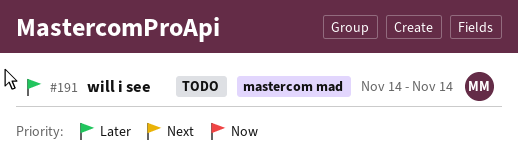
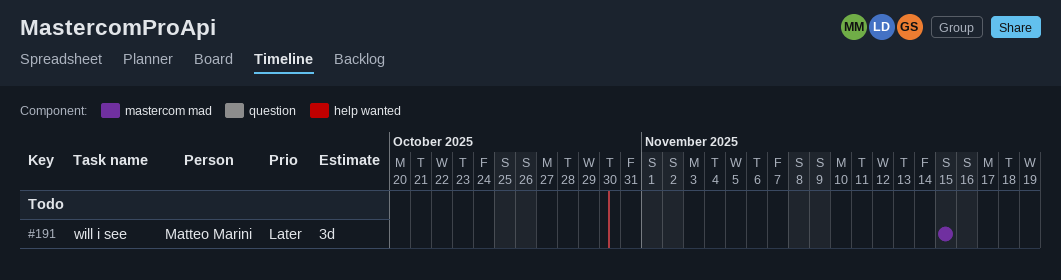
#191, start: Nov 14 -> Nov 15
#191, due: Nov 14 -> Nov 15

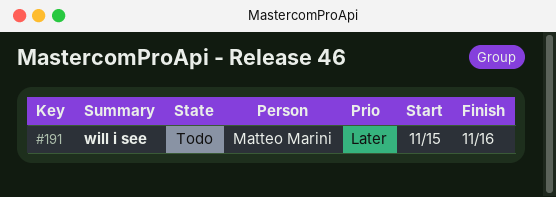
#191, due: Nov 15 -> Nov 16

